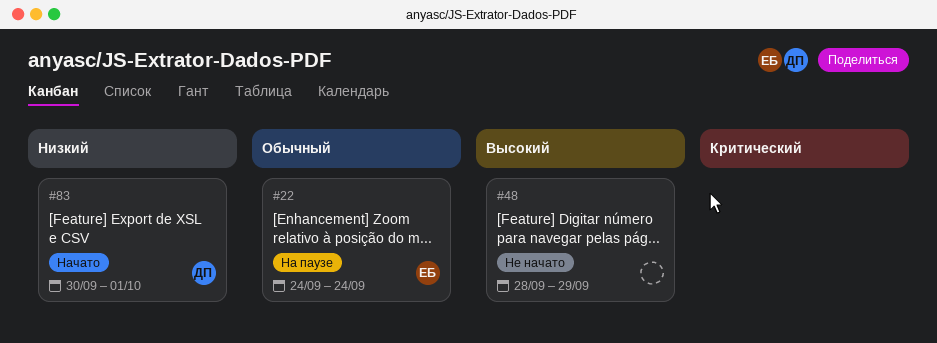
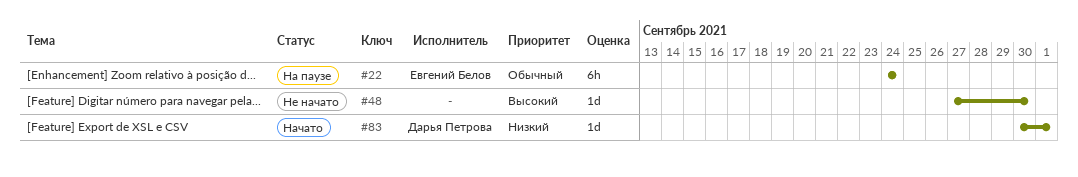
#48, start: Sep 28 -> Sep 27
#48, due: Sep 29 -> Sep 30

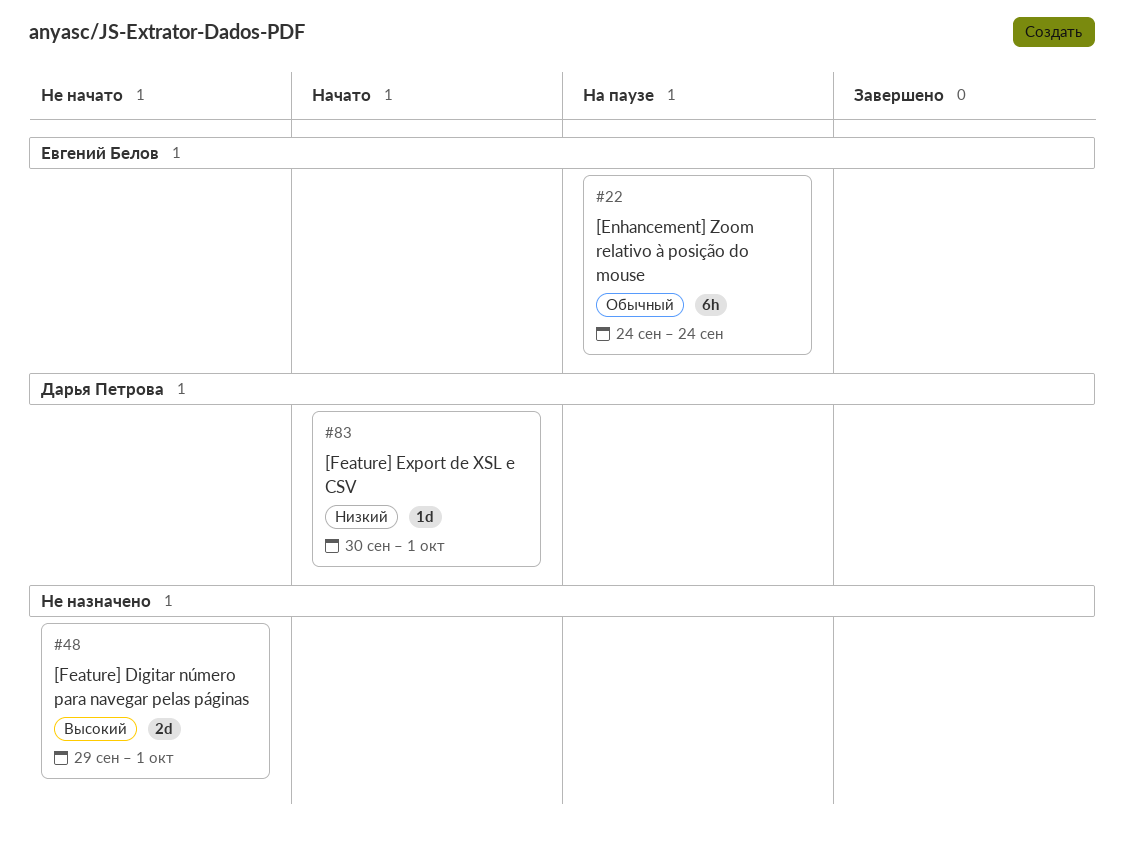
#48, estimate: 1d -> 2d
#48, start: Sep 27 -> Sep 29
#48, due: Sep 30 -> Oct 1

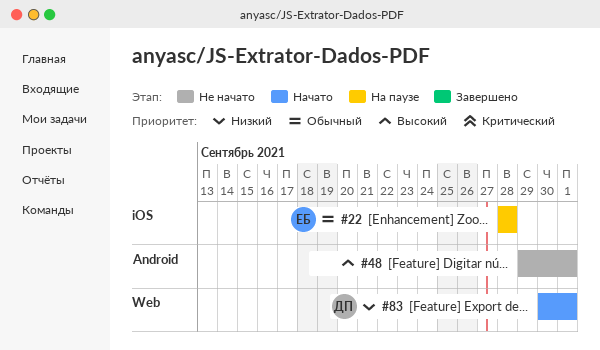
#22, start: Sep 24 -> Sep 28
#22, due: Sep 24 -> Sep 28

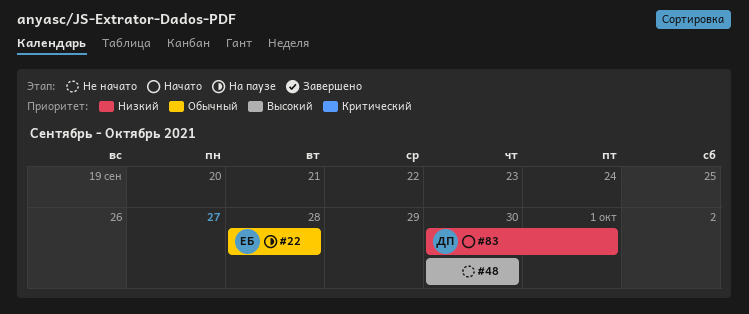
#48, start: Sep 29 -> Sep 30
#48, due: Oct 1 -> Sep 30

